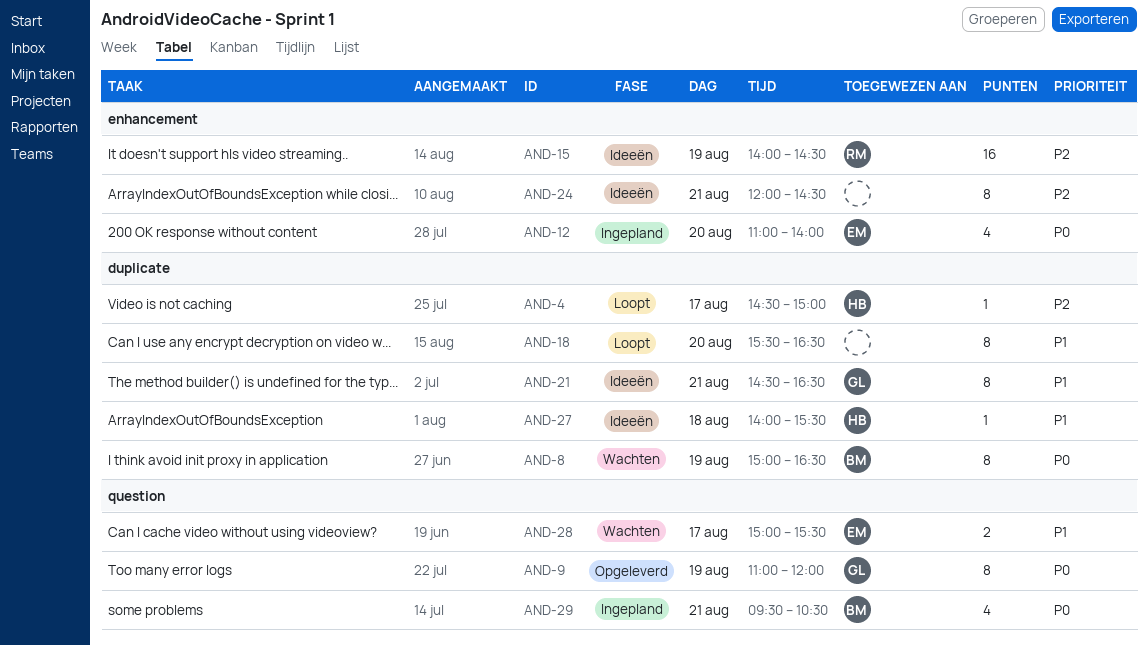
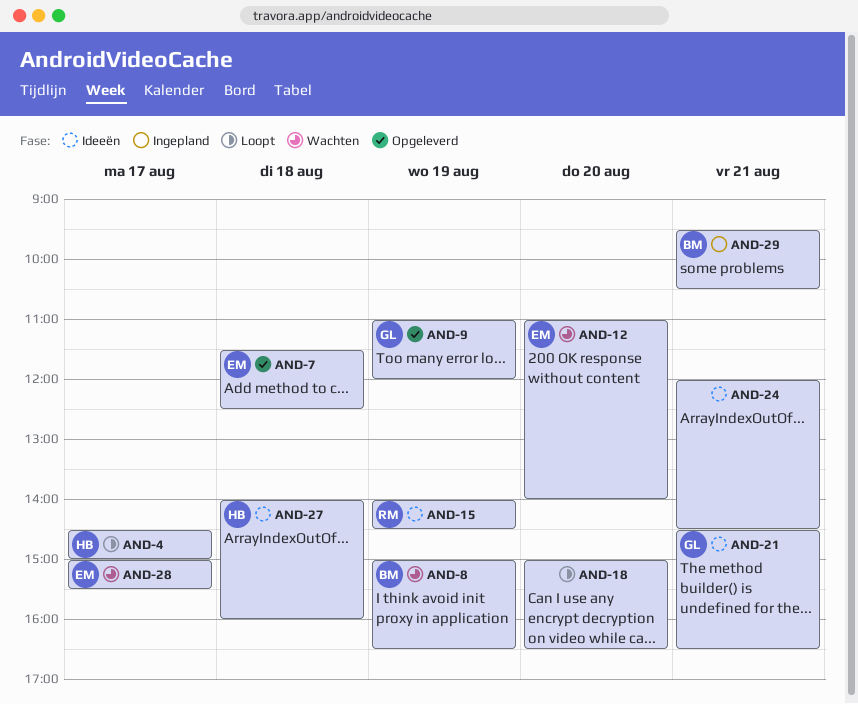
AND-7: none -> present
AND-12, status: Ingepland -> Wachten
AND-18, begins: 15:30 -> 15:00
AND-27, ends: 15:30 -> 16:00

